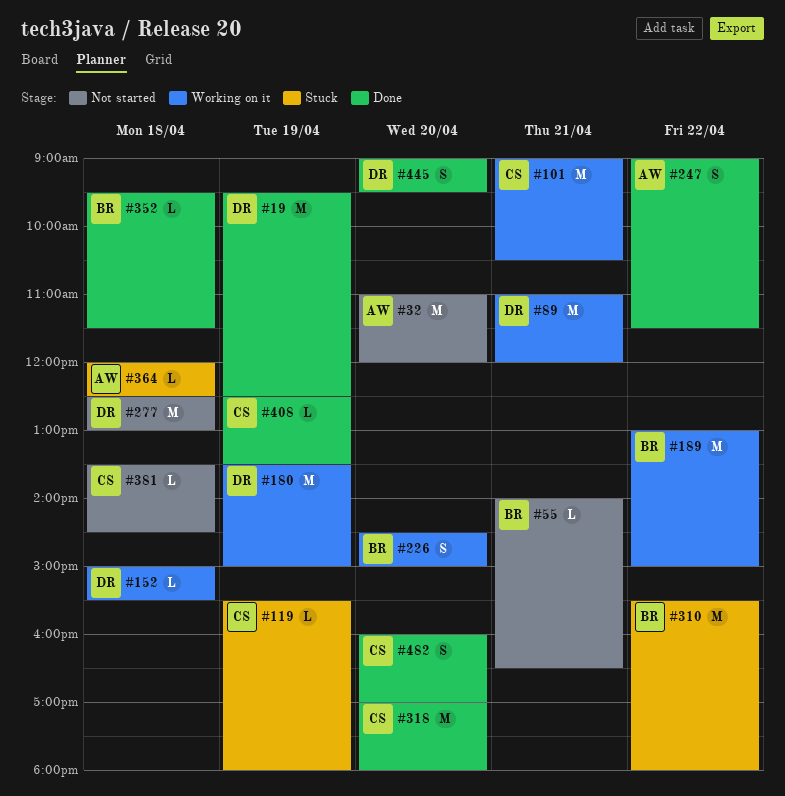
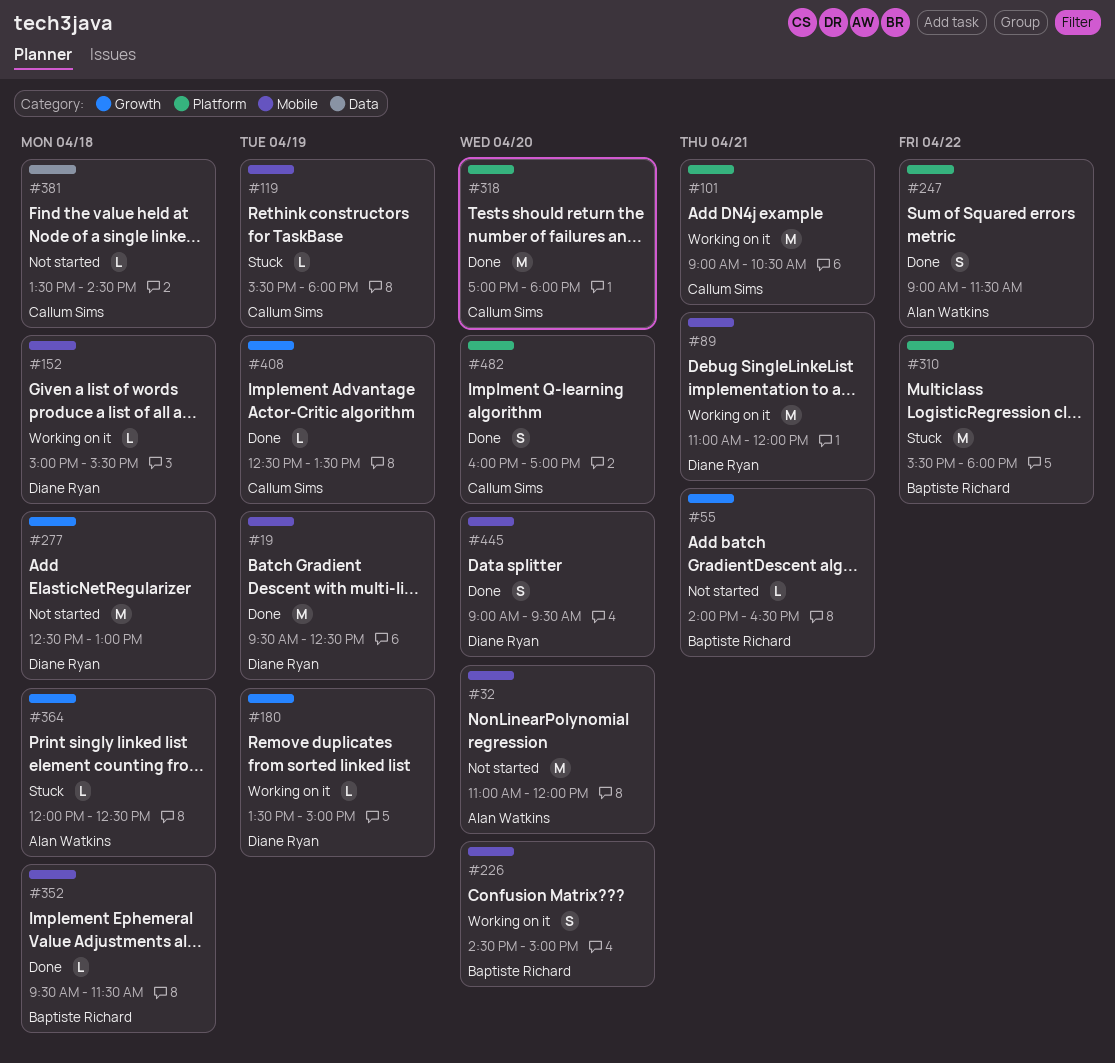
#180, estimate: M -> L
#189: present -> none

